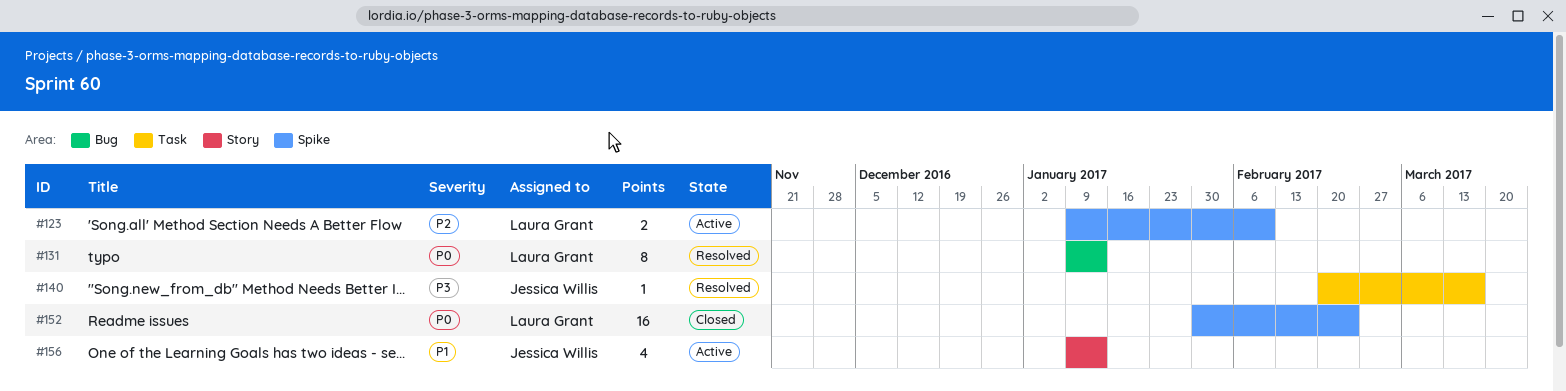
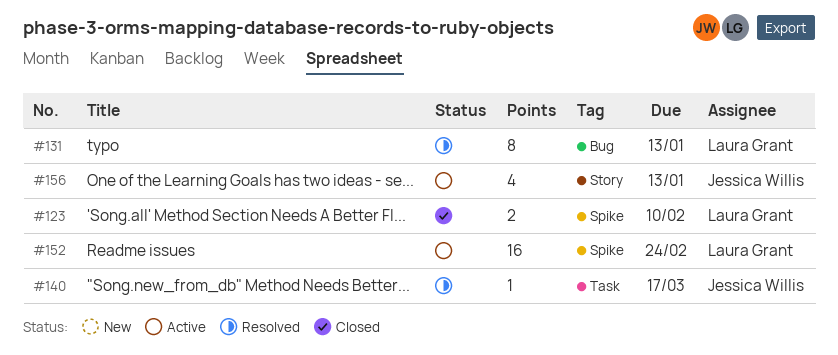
#123, status: Active -> Closed
#152, status: Closed -> Active

